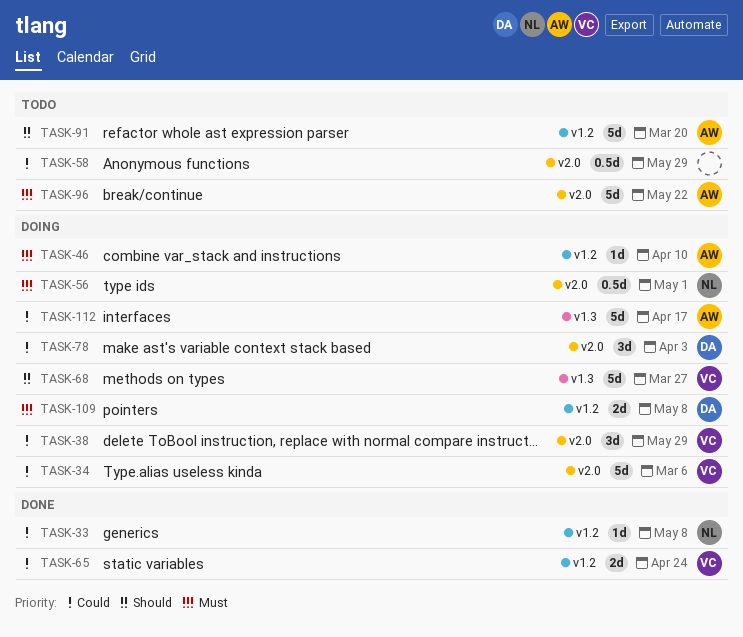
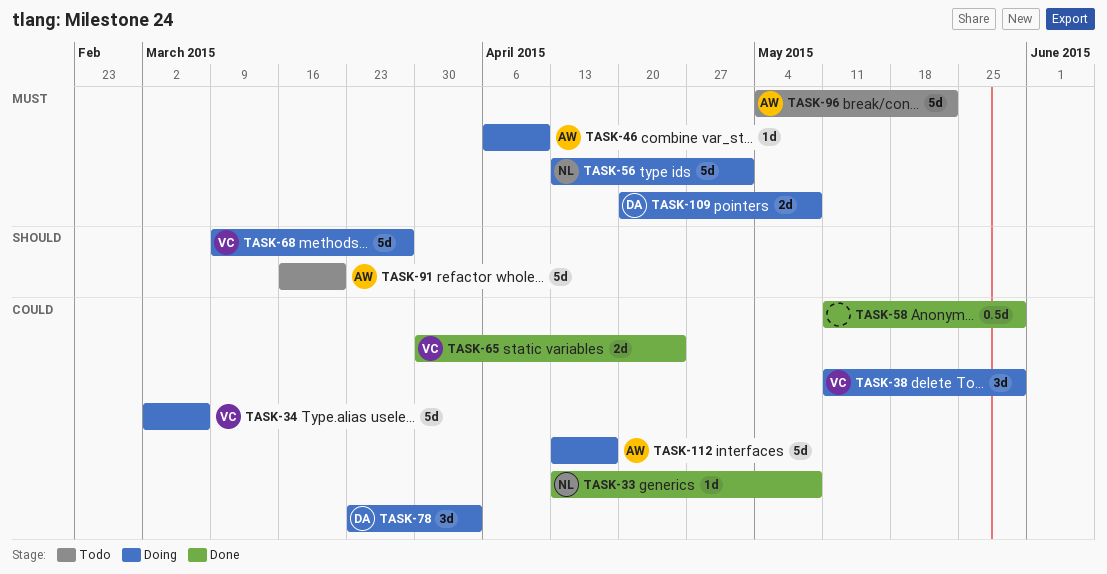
TASK-56, estimate: 0.5d -> 5d
TASK-58, status: Todo -> Done

